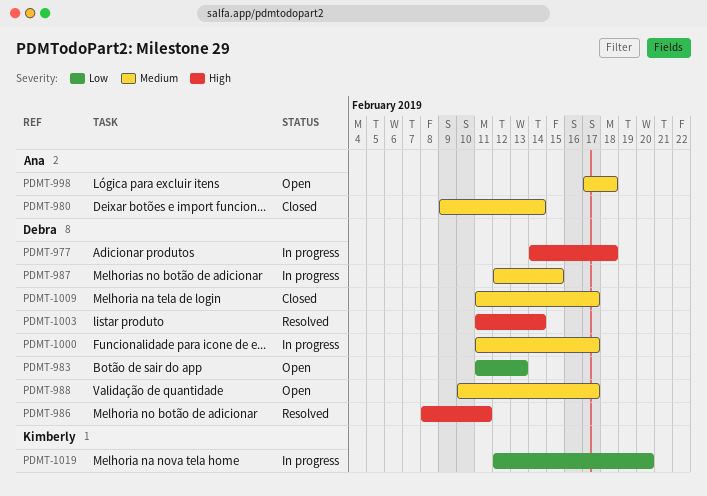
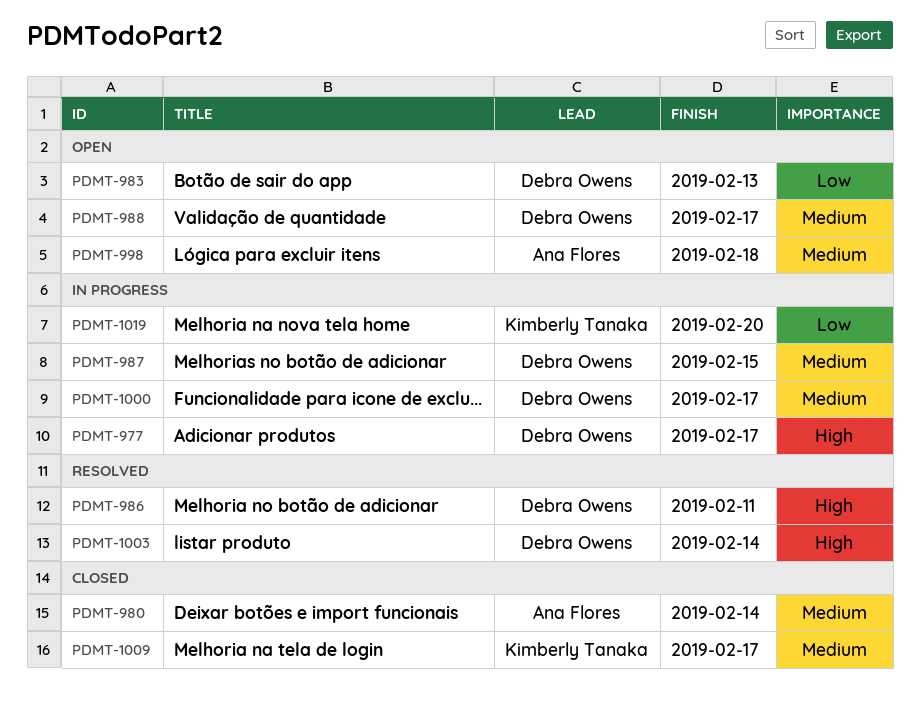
PDMT-977, due: Feb 18 -> Feb 17
PDMT-1009, owner: Debra Owens -> Kimberly Tanaka

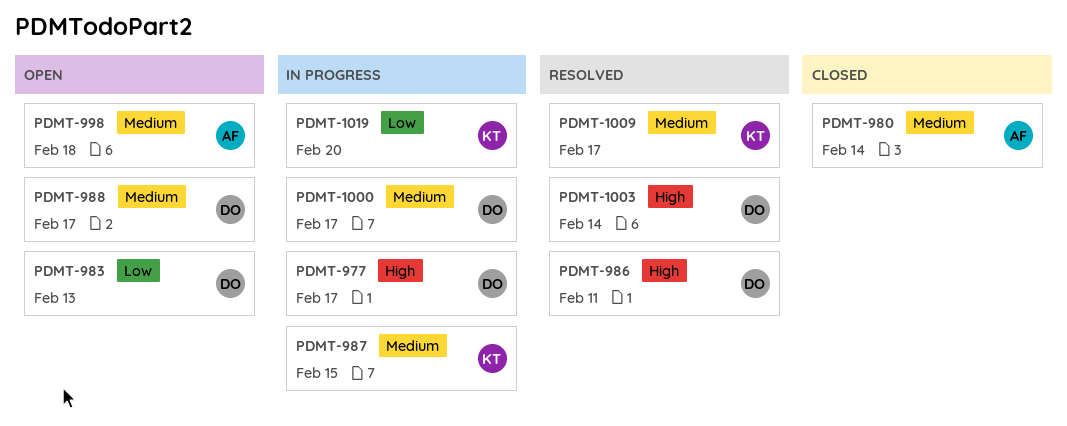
PDMT-987, owner: Debra Owens -> Kimberly Tanaka
PDMT-1009, status: Closed -> Resolved

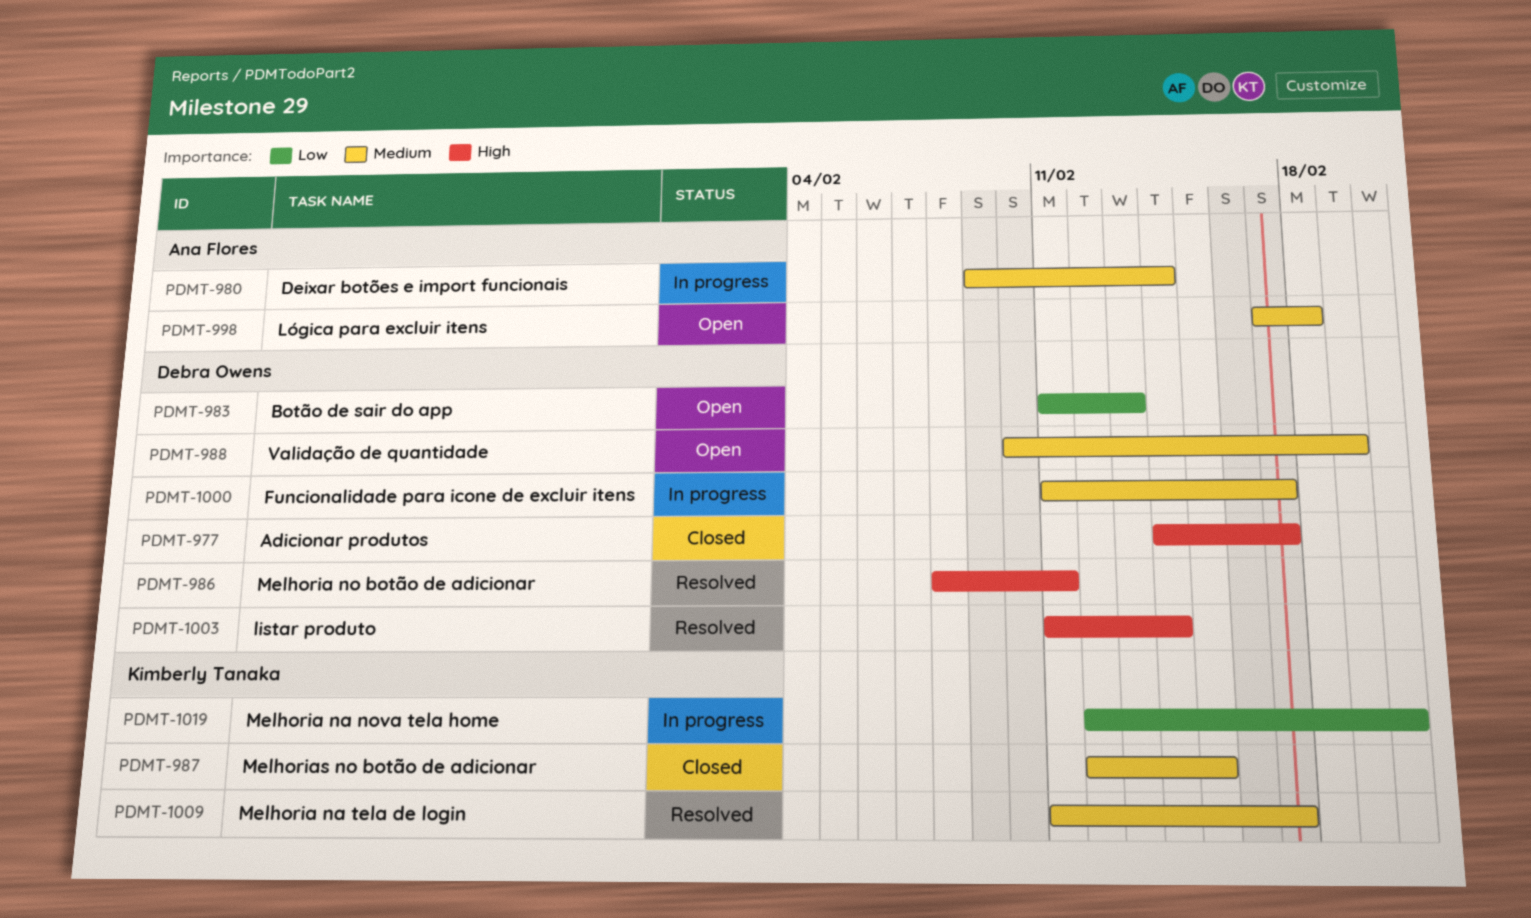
PDMT-977, status: In progress -> Closed
PDMT-980, status: Closed -> In progress
PDMT-987, status: In progress -> Closed
PDMT-988, due: Feb 17 -> Feb 19

